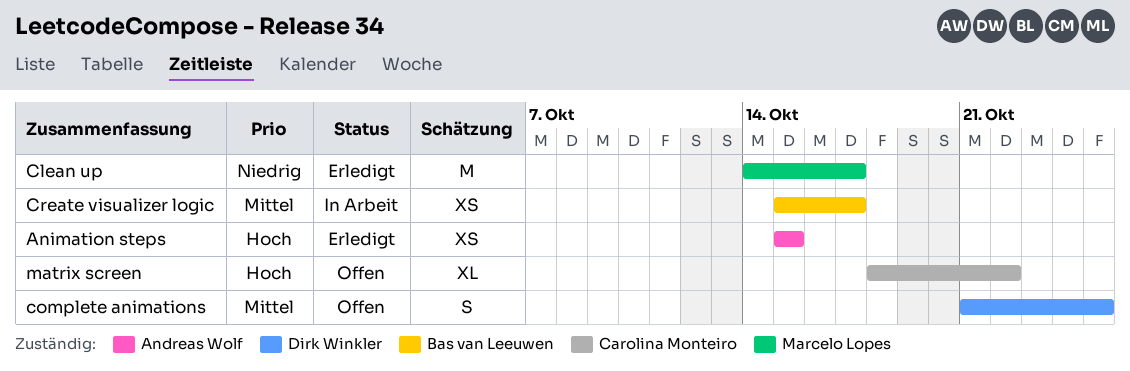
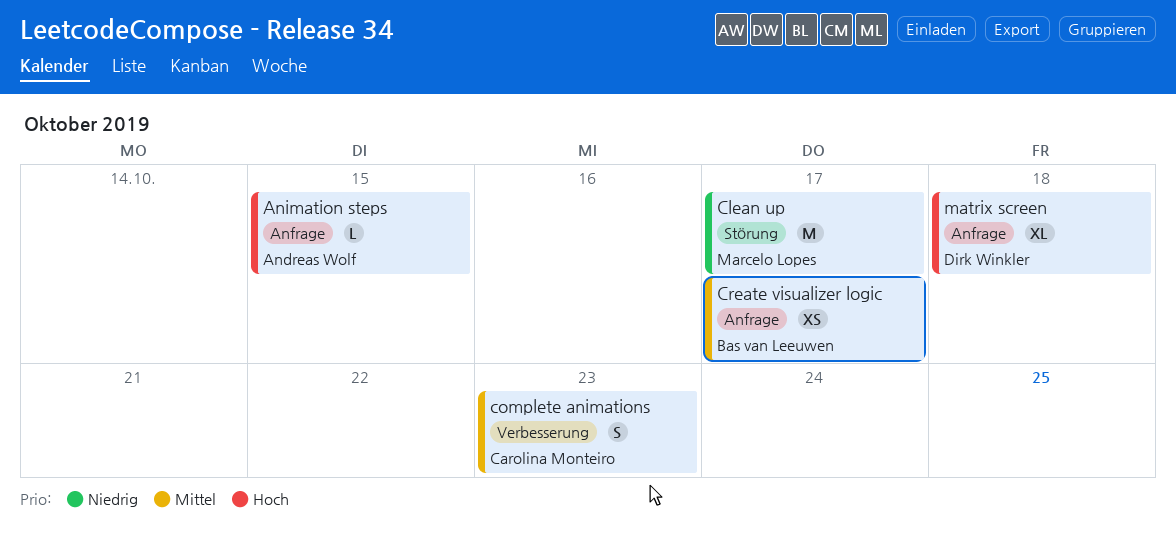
Animation steps, estimate: XS -> L
complete animations, owner: Dirk Winkler -> Carolina Monteiro
complete animations, due: Oct 25 -> Oct 23
matrix screen, owner: Carolina Monteiro -> Dirk Winkler
matrix screen, due: Oct 22 -> Oct 18

